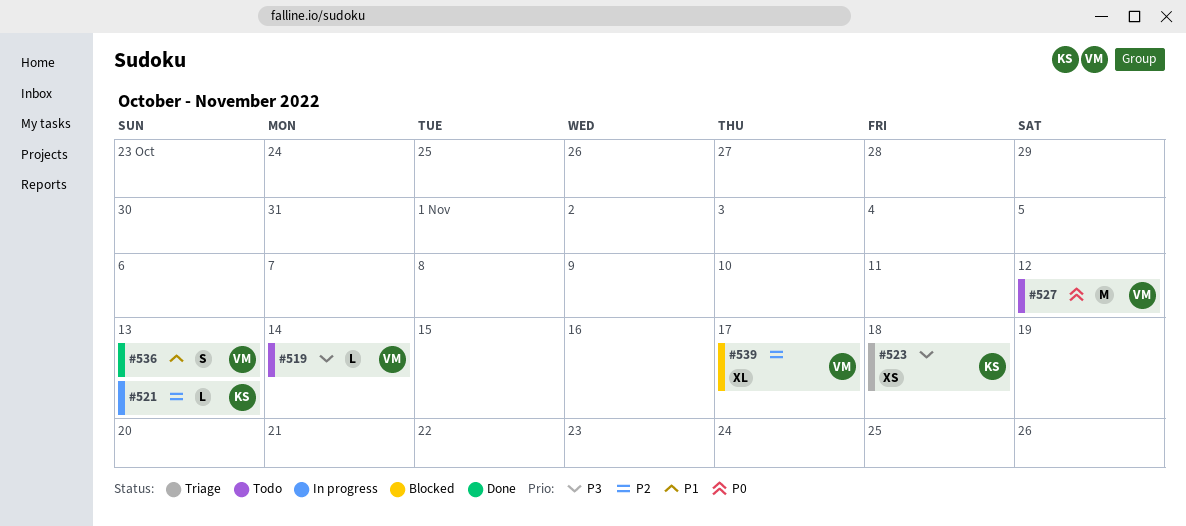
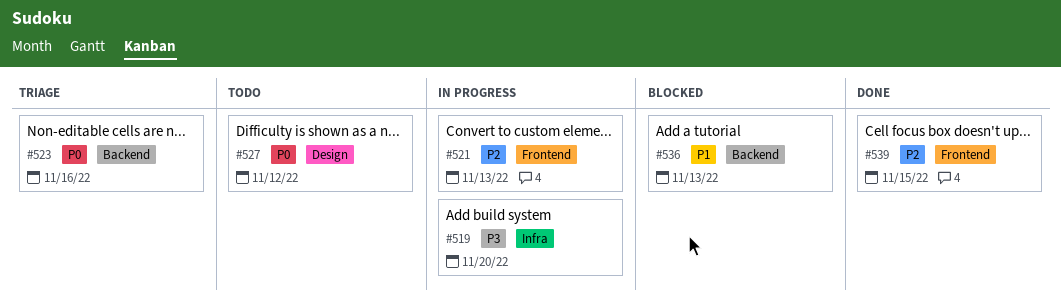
#519, status: Todo -> In progress
#519, due: Nov 14 -> Nov 20
#523, priority: P3 -> P0
#523, due: Nov 18 -> Nov 16
#536, status: Done -> Blocked
#539, status: Blocked -> Done
#539, due: Nov 17 -> Nov 15

